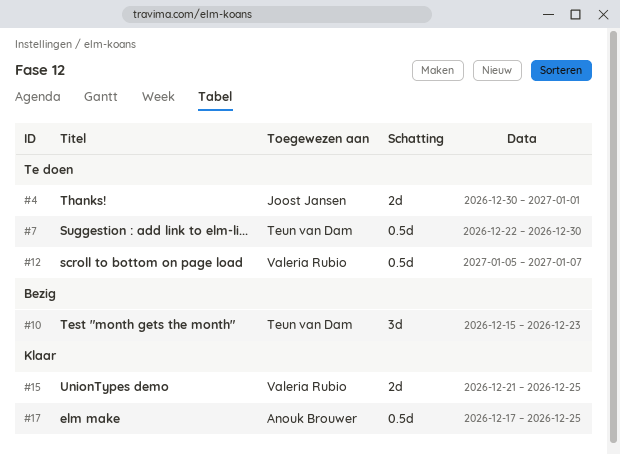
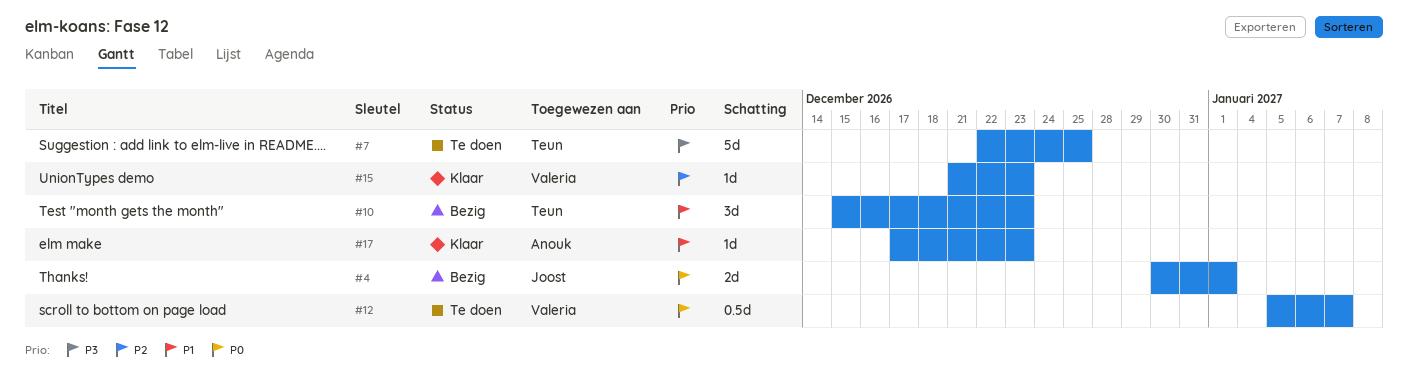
#4, status: Te doen -> Bezig
#7, estimate: 0.5d -> 5d
#7, due: Dec 30 -> Dec 25
#15, estimate: 2d -> 1d
#15, due: Dec 25 -> Dec 23
#17, estimate: 0.5d -> 1d
#17, due: Dec 25 -> Dec 23

